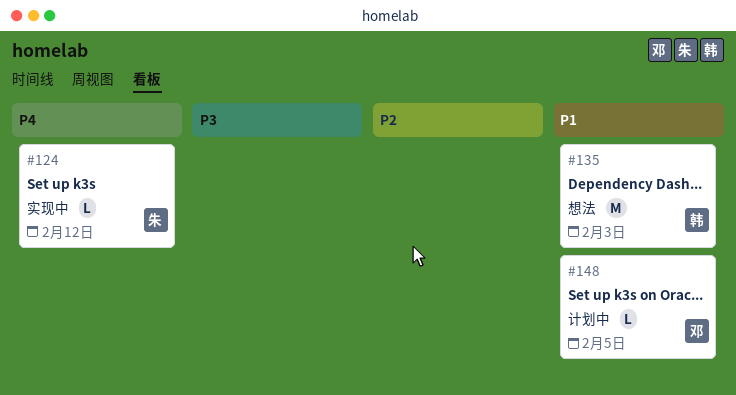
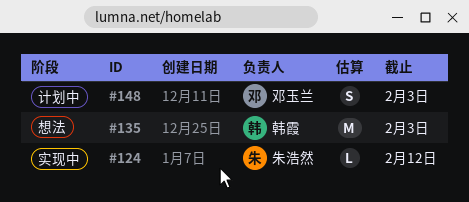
#148, estimate: L -> S
#148, due: Feb 5 -> Feb 3

